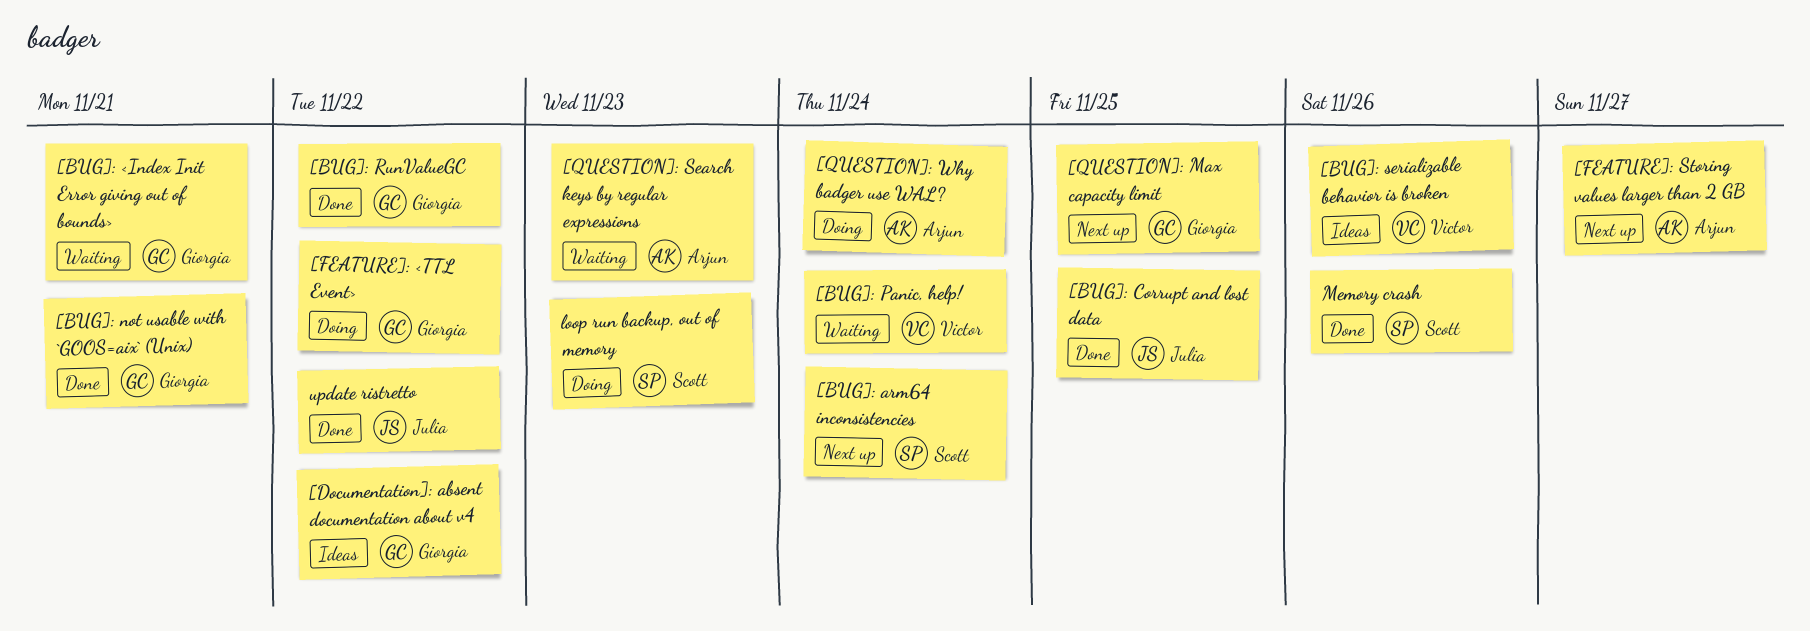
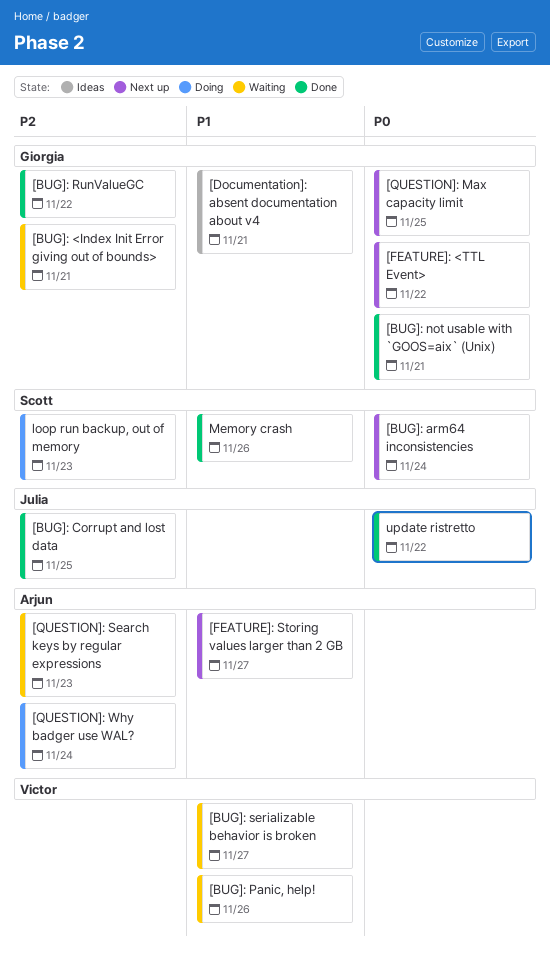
[BUG]: Panic, help!, due: Nov 24 -> Nov 26
[BUG]: serializable behavior is broken, status: Ideas -> Waiting
[BUG]: serializable behavior is broken, due: Nov 26 -> Nov 27
[Documentation]: absent documentation about v4, due: Nov 22 -> Nov 21
[FEATURE]: <TTL Event>, status: Doing -> Next up

